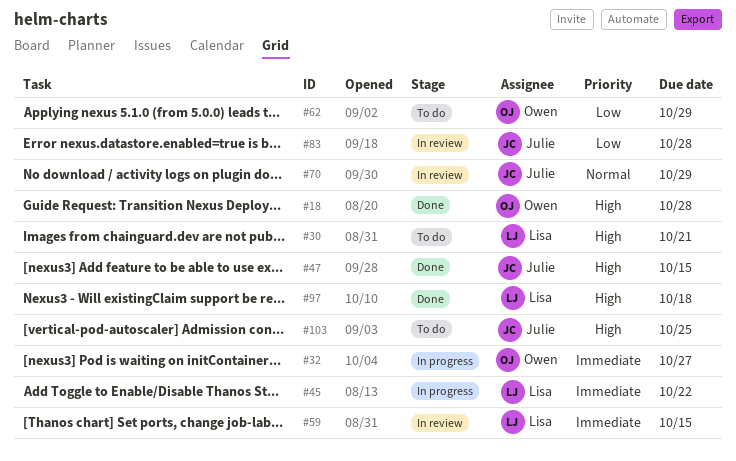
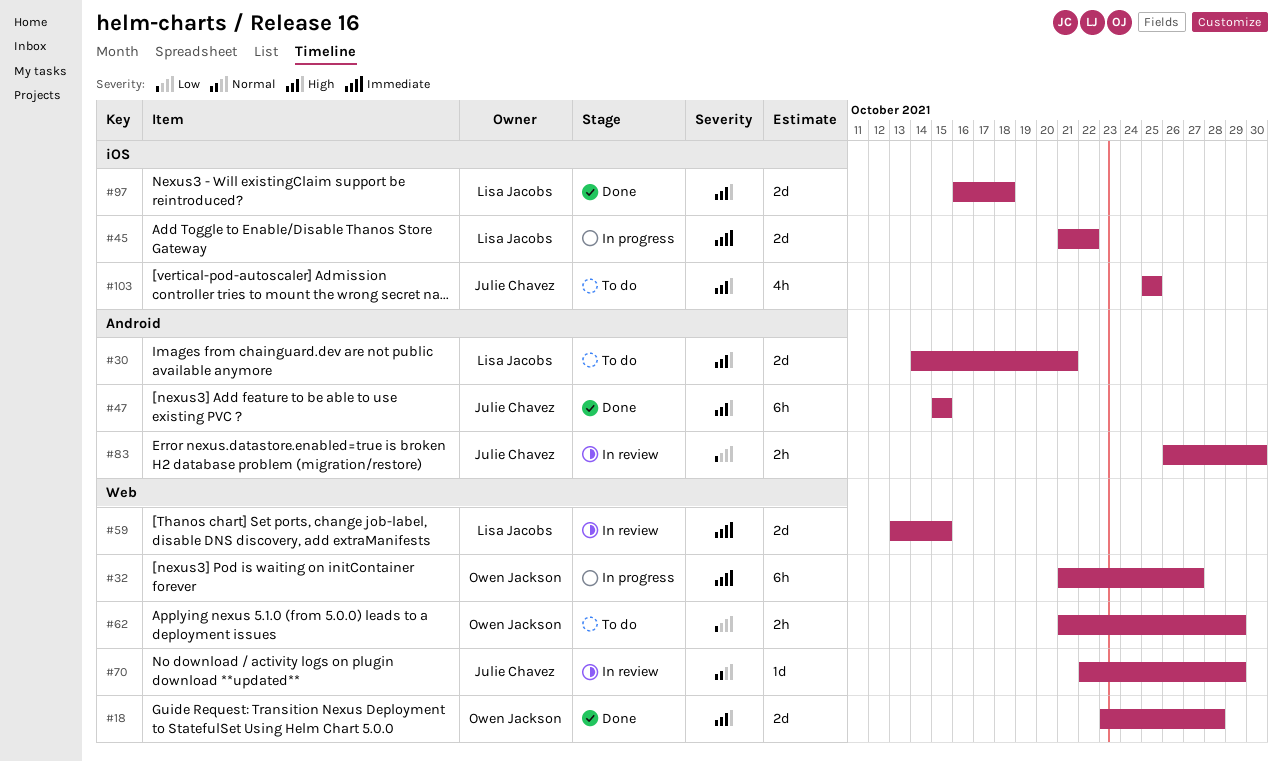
#83, due: Oct 28 -> Oct 30

